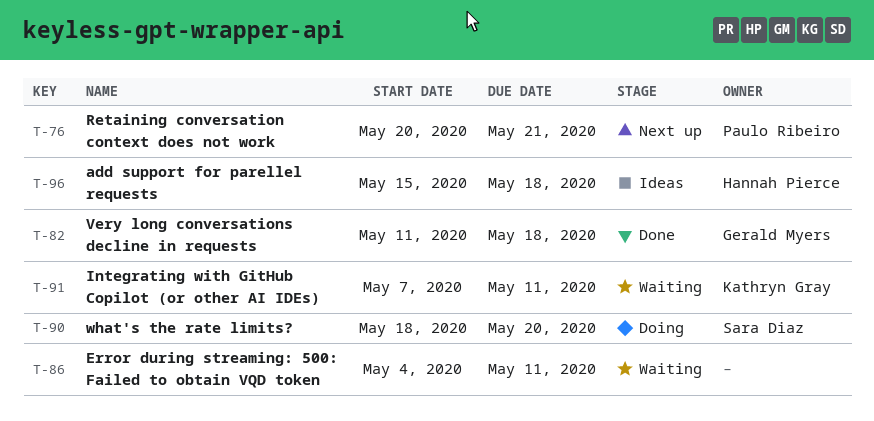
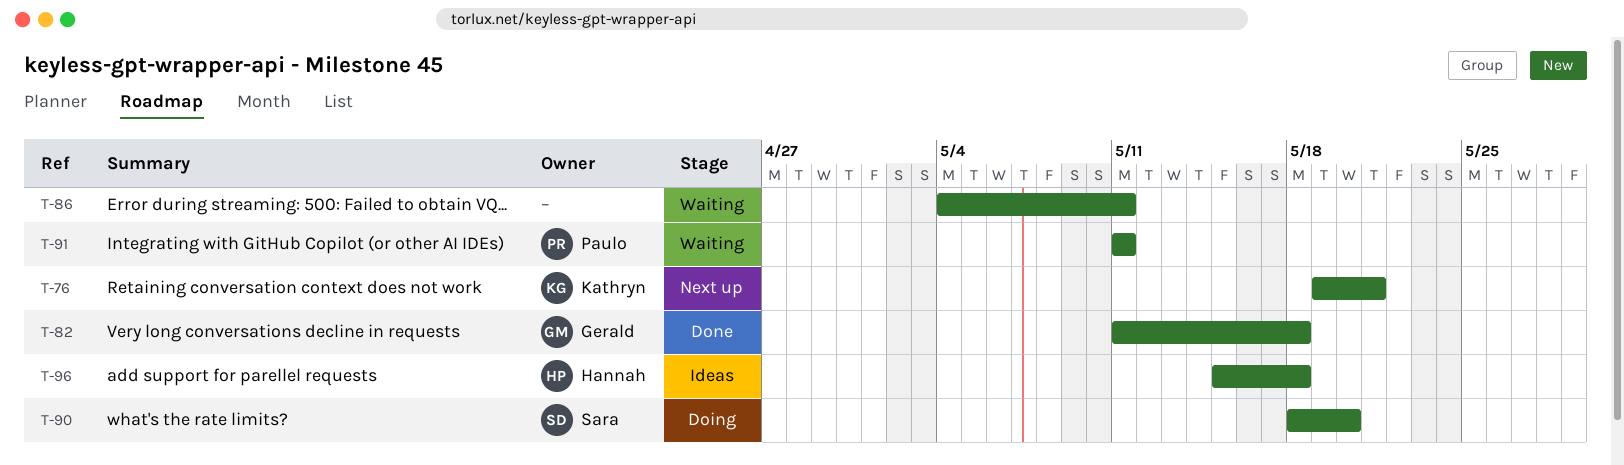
T-76, owner: Paulo Ribeiro -> Kathryn Gray
T-76, start: May 20 -> May 19
T-91, owner: Kathryn Gray -> Paulo Ribeiro
T-91, start: May 7 -> May 11

